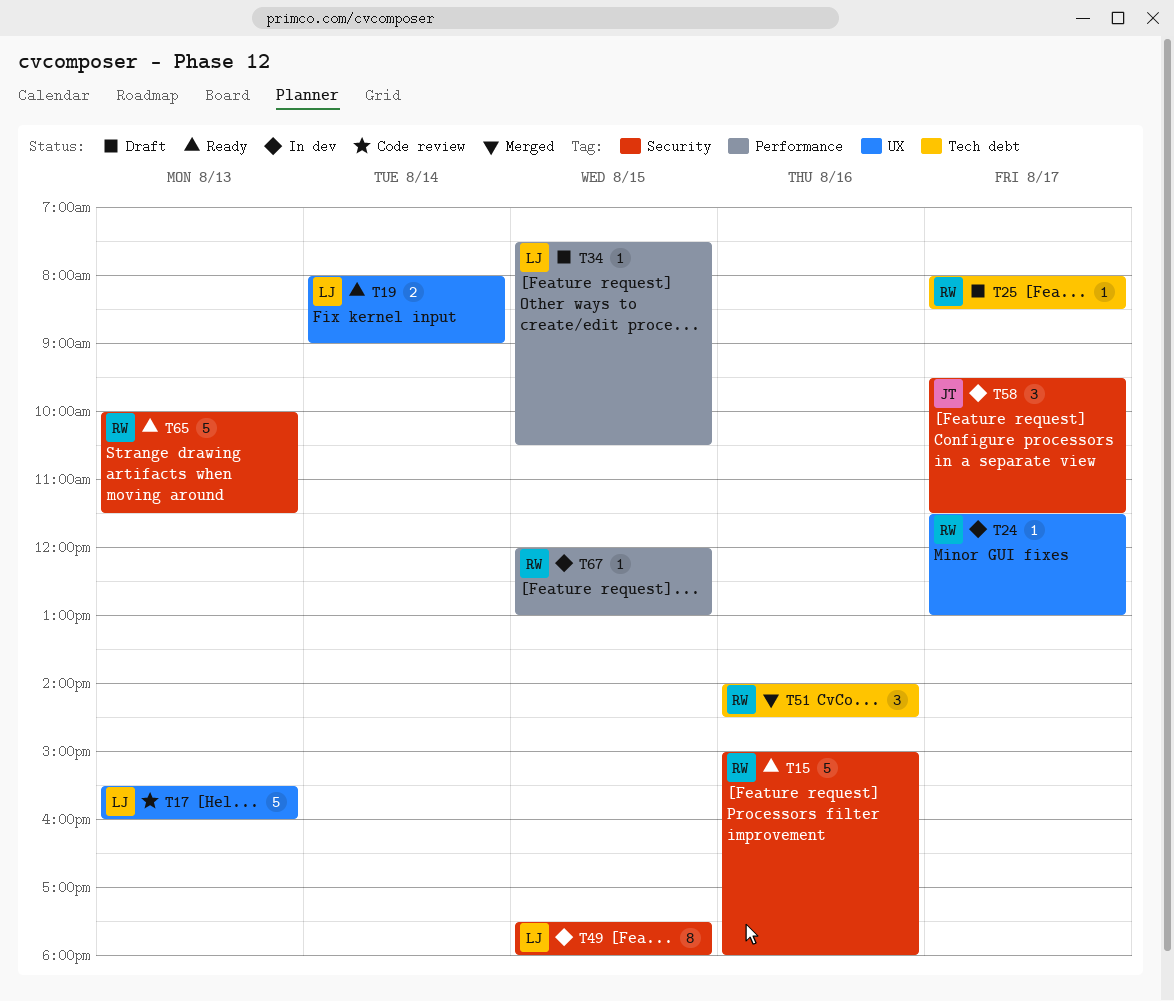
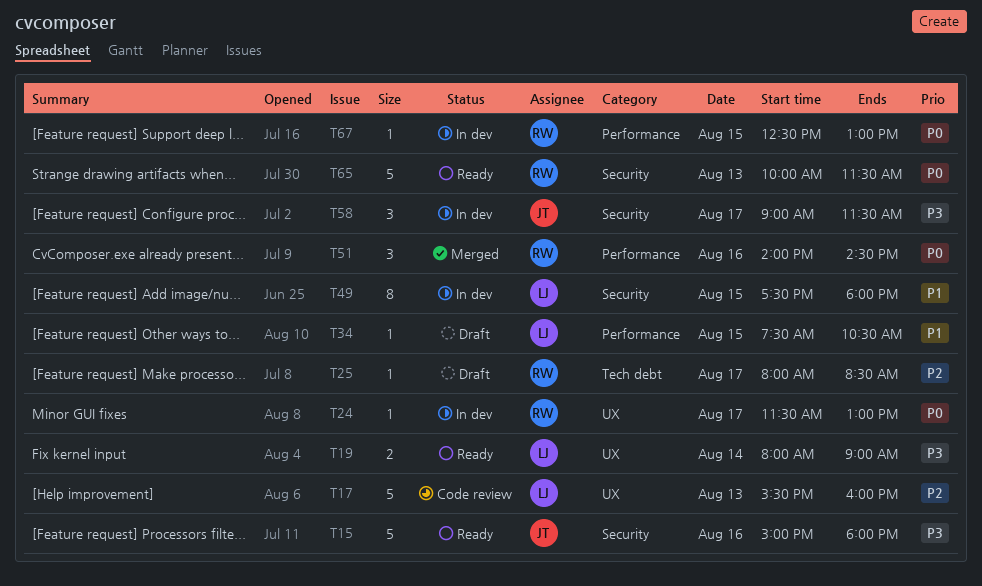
T15, owner: RW -> JT
T51, label: Tech debt -> Performance
T58, begins: 09:30 -> 09:00
T67, begins: 12:00 -> 12:30

